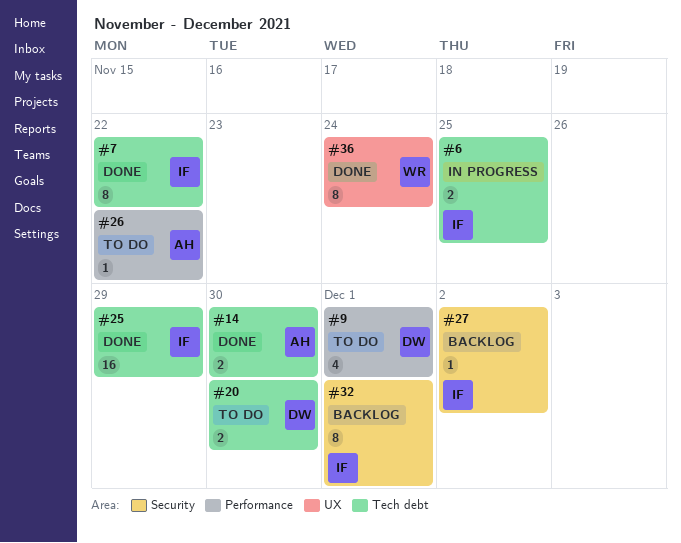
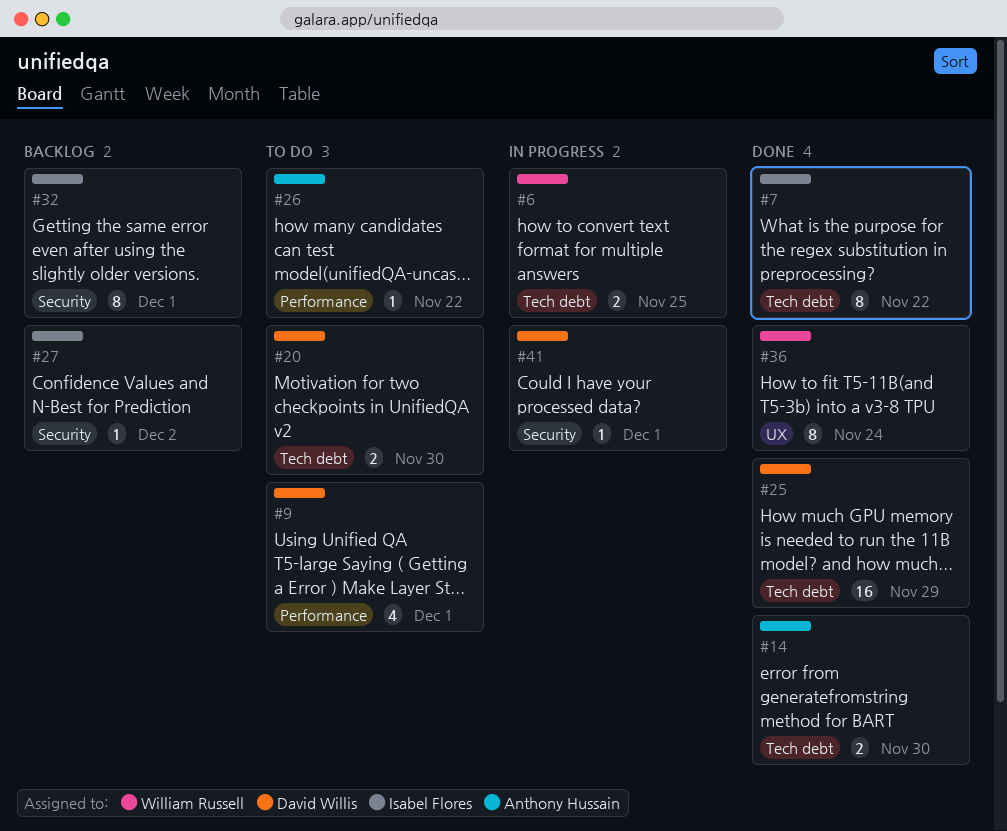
#6, owner: Isabel Flores -> William Russell
#25, owner: Isabel Flores -> David Willis
#41: none -> present

